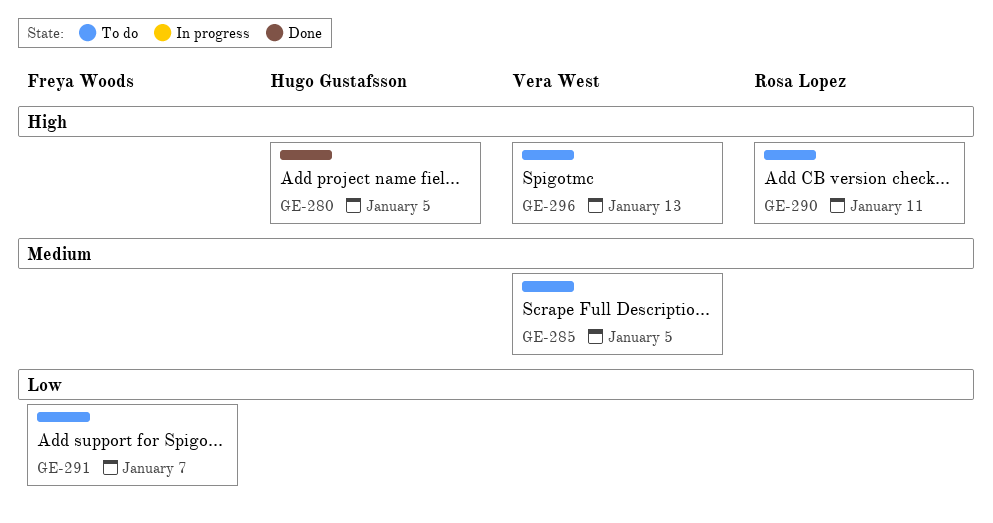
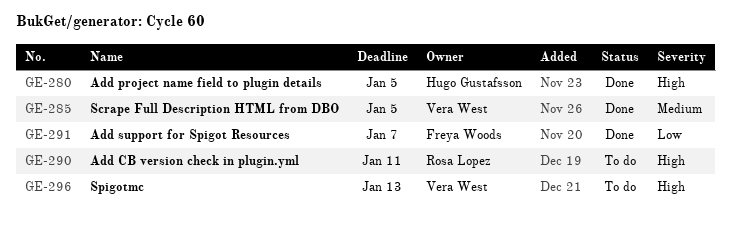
GE-285, status: To do -> Done
GE-291, status: To do -> Done

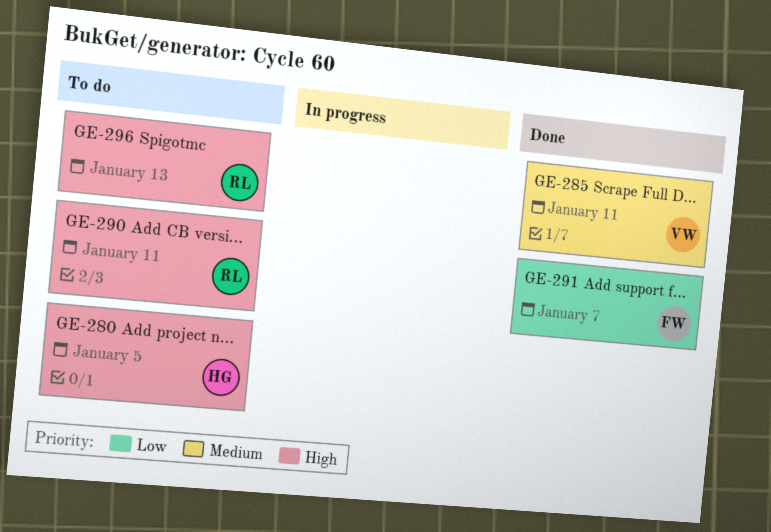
GE-280, status: Done -> To do
GE-285, due: Jan 5 -> Jan 11
GE-296, owner: Vera West -> Rosa Lopez

